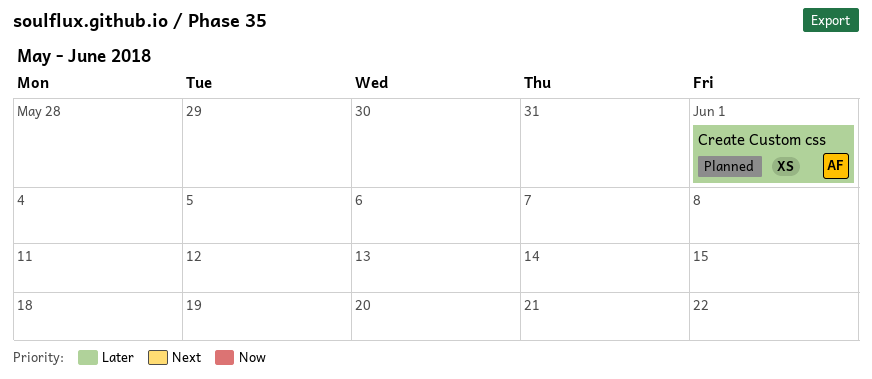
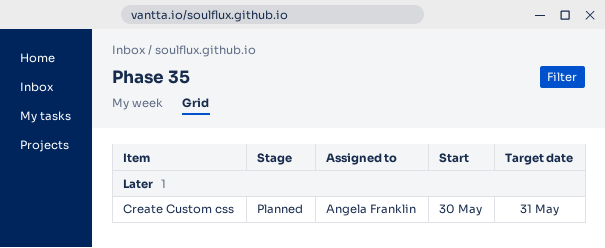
Create Custom css, due: Jun 1 -> May 31

